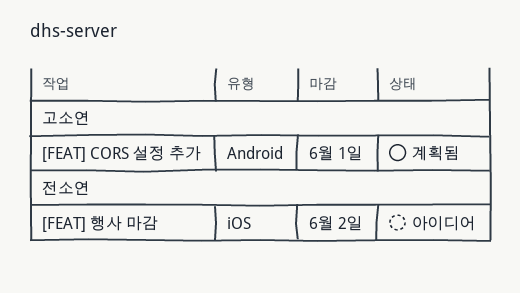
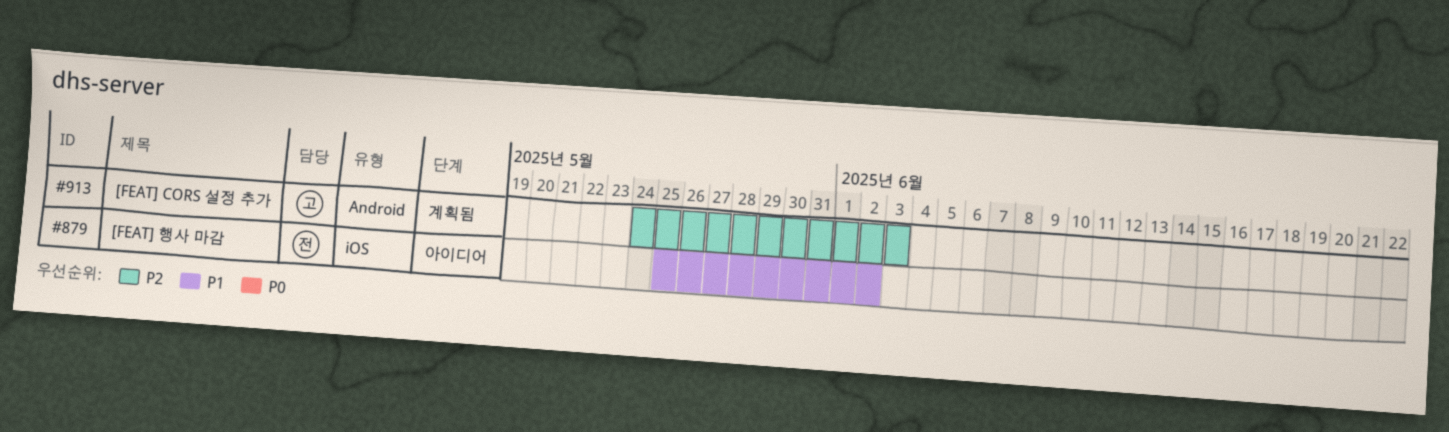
[FEAT] CORS 설정 추가, due: Jun 1 -> Jun 3

